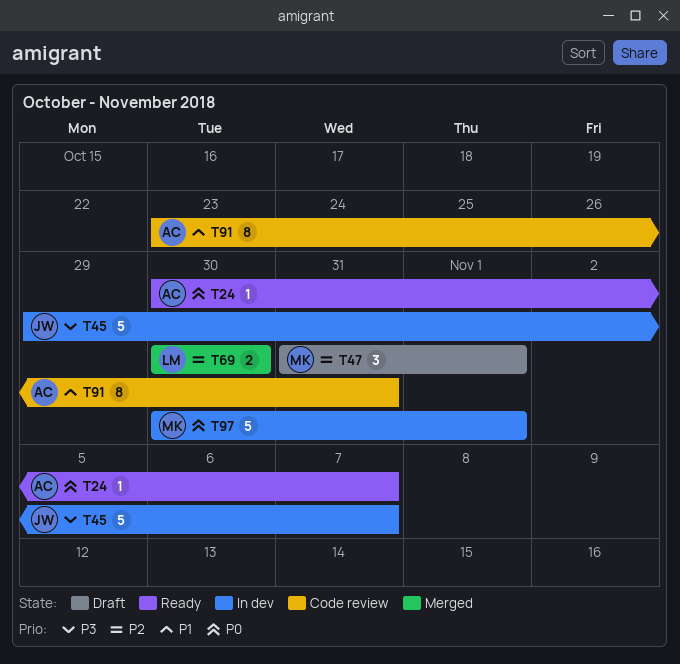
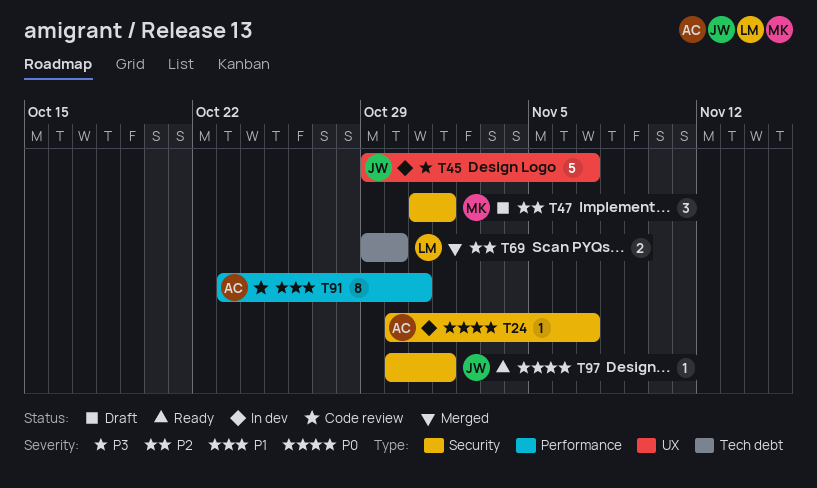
T24, status: Ready -> In dev
T69, start: Oct 30 -> Oct 29
T97, status: In dev -> Ready
T97, owner: MK -> JW
T97, estimate: 5 -> 1

